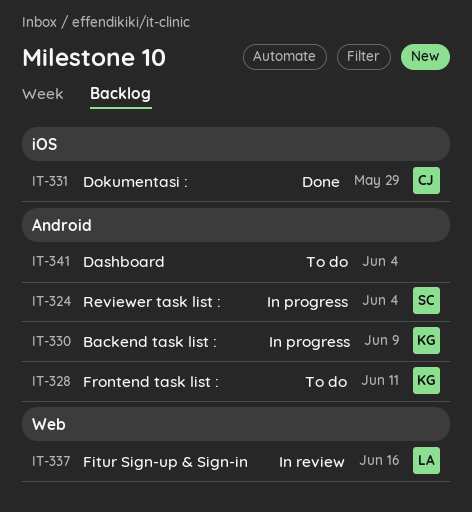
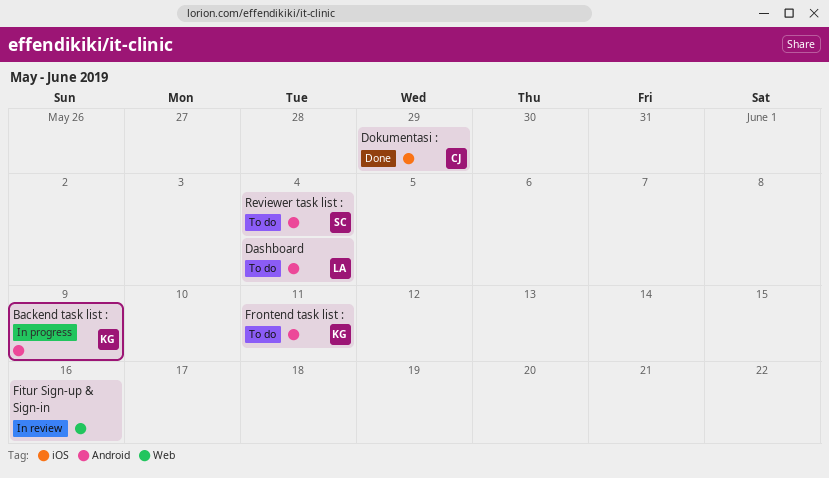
Dashboard, owner: none -> LA
Fitur Sign-up & Sign-in, owner: LA -> none
Reviewer task list :, status: In progress -> To do

